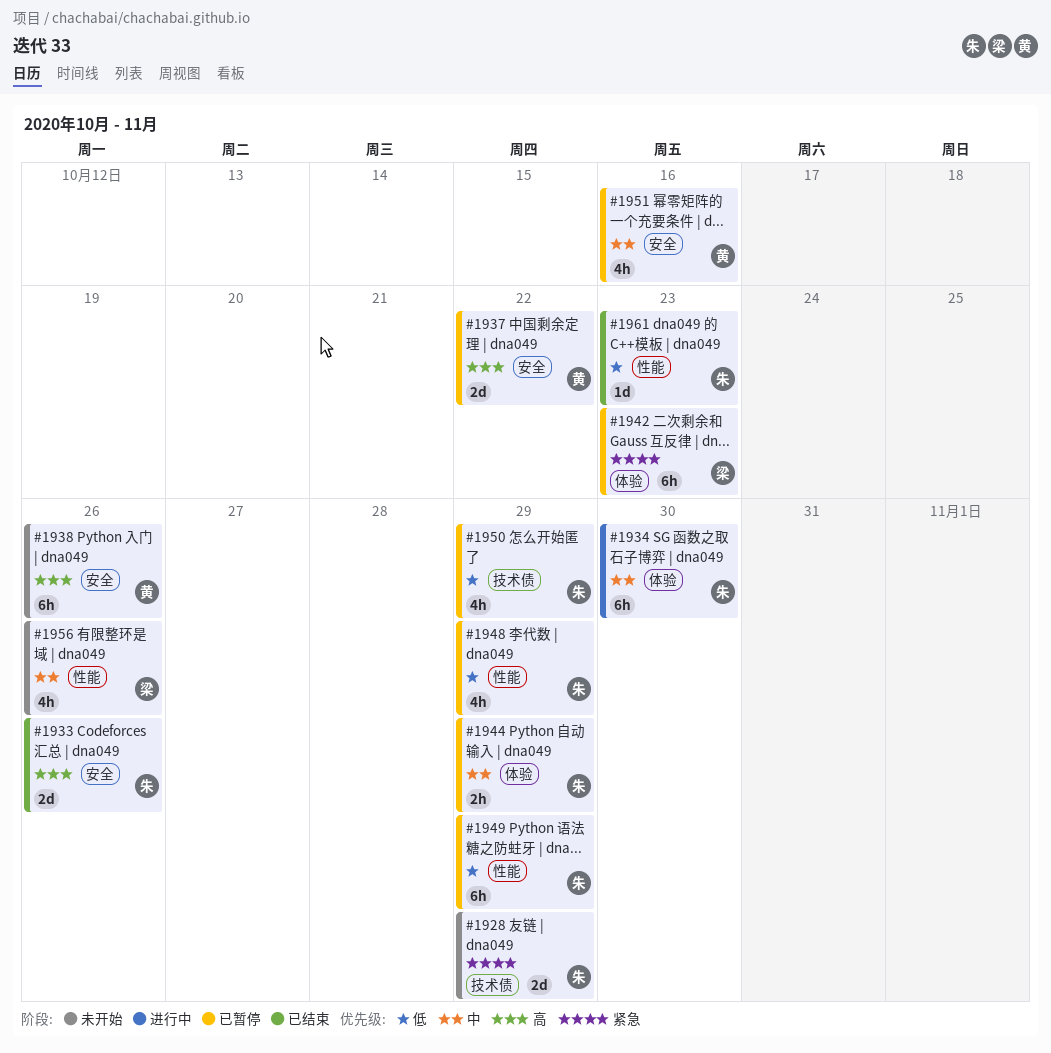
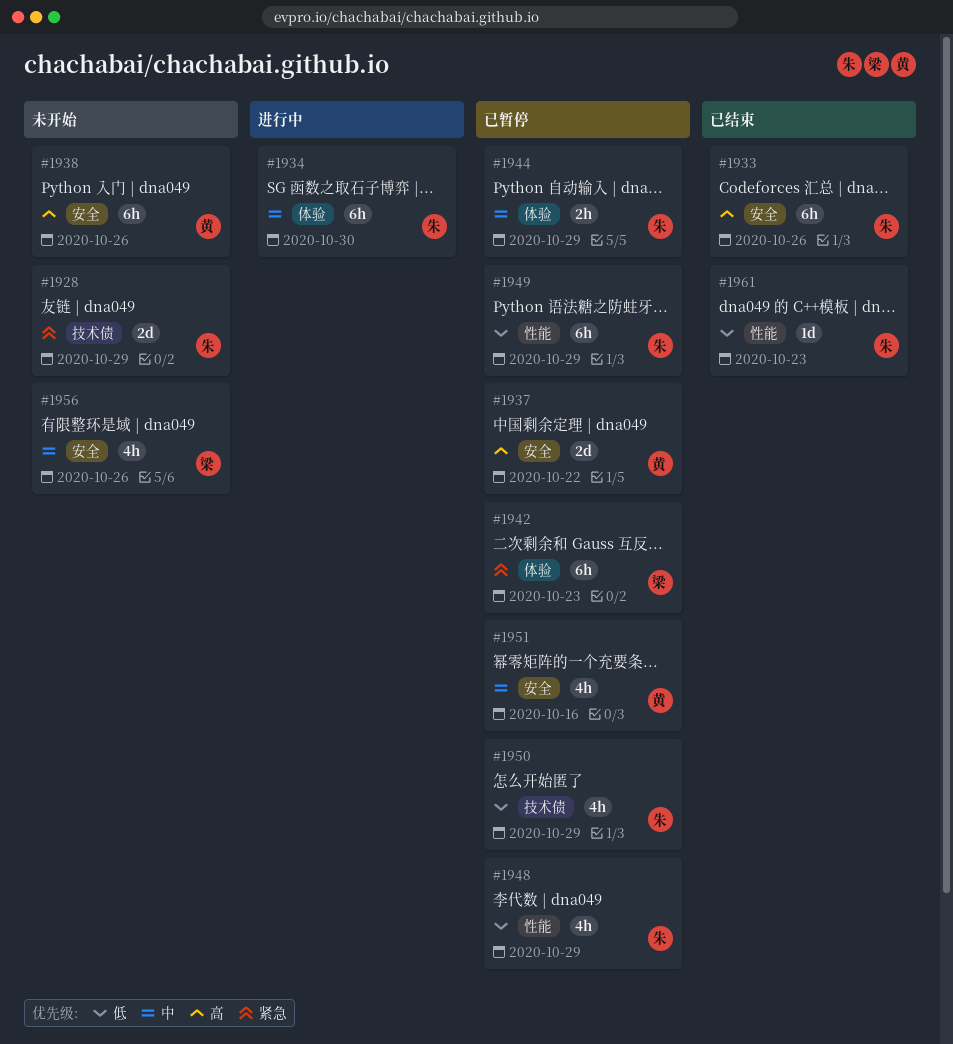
#1933, estimate: 2d -> 6h
#1956, label: 性能 -> 安全

